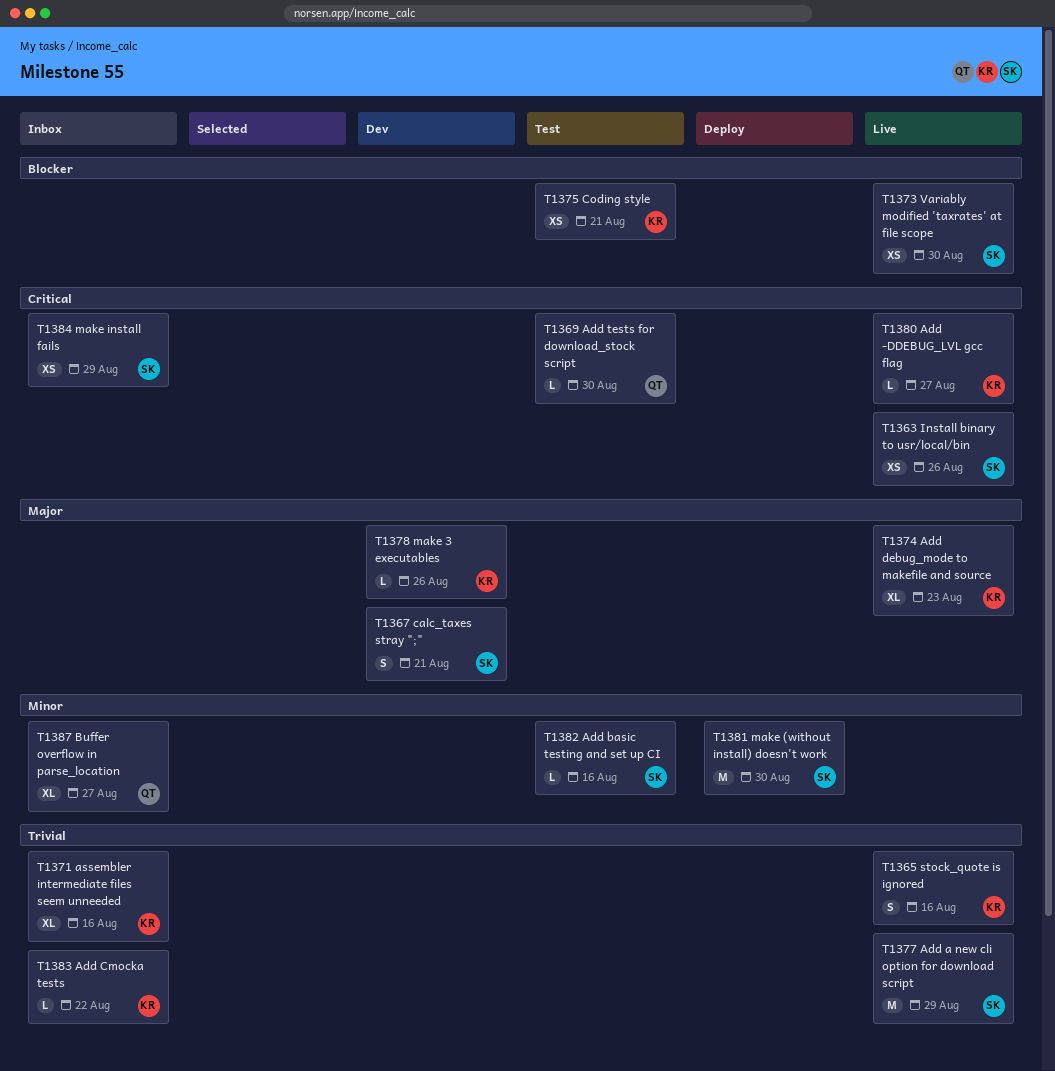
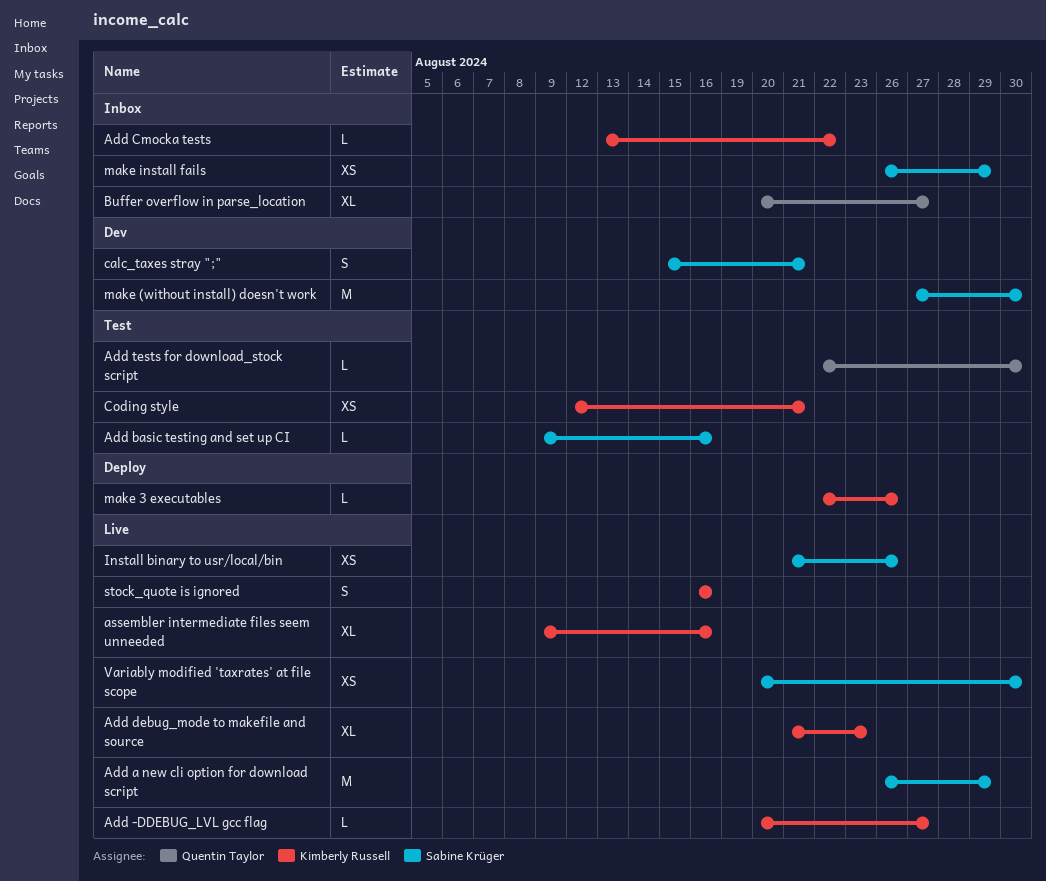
assembler intermediate files seem unneeded, status: Inbox -> Live
make (without install) doesn't work, status: Deploy -> Dev
make 3 executables, status: Dev -> Deploy

